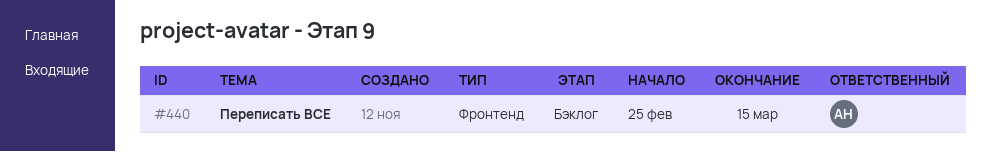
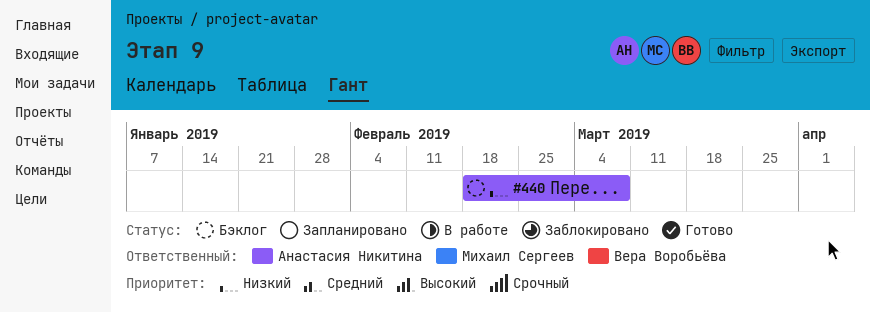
#440, start: Feb 25 -> Feb 18
#440, due: Mar 15 -> Mar 8

